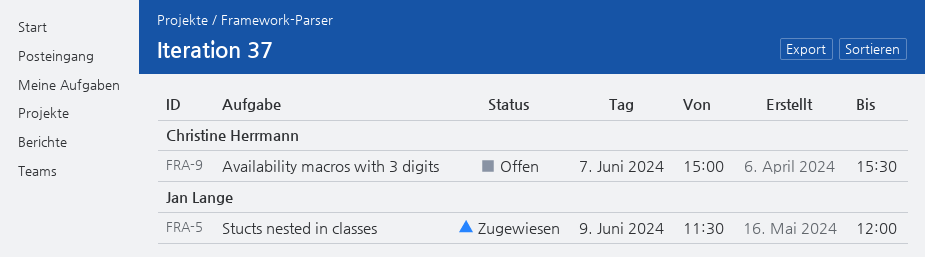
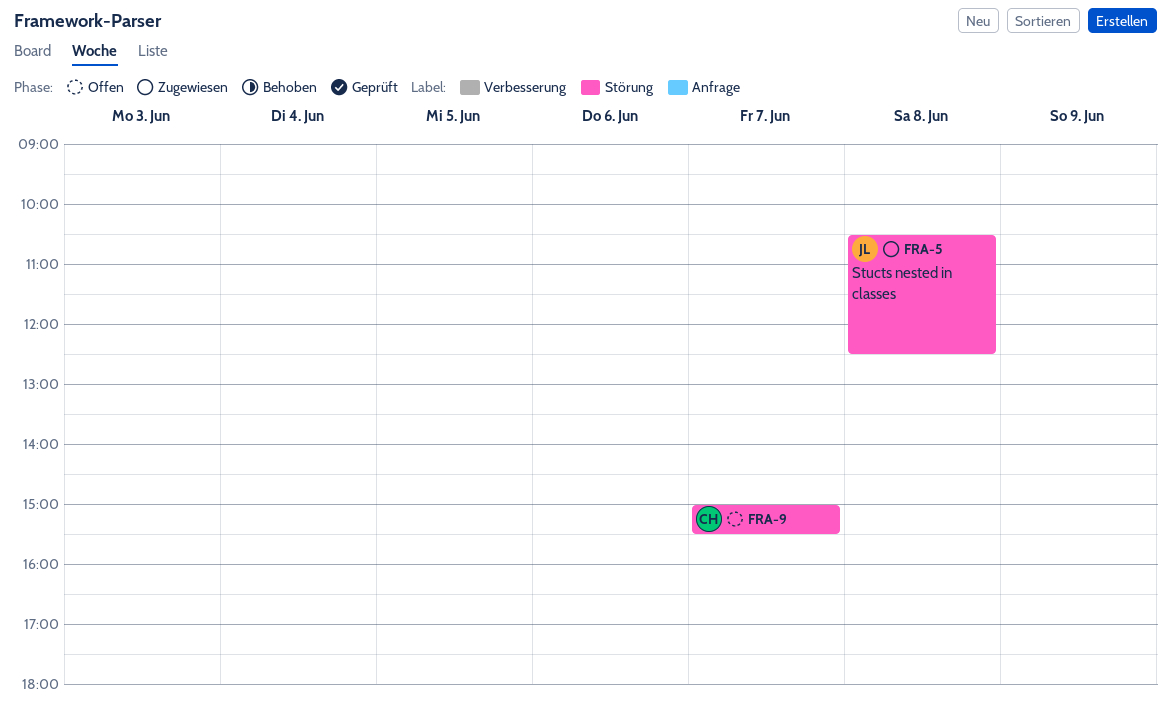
FRA-5, day: Jun 9 -> Jun 8
FRA-5, begins: 11:30 -> 10:30
FRA-5, ends: 12:00 -> 12:30

